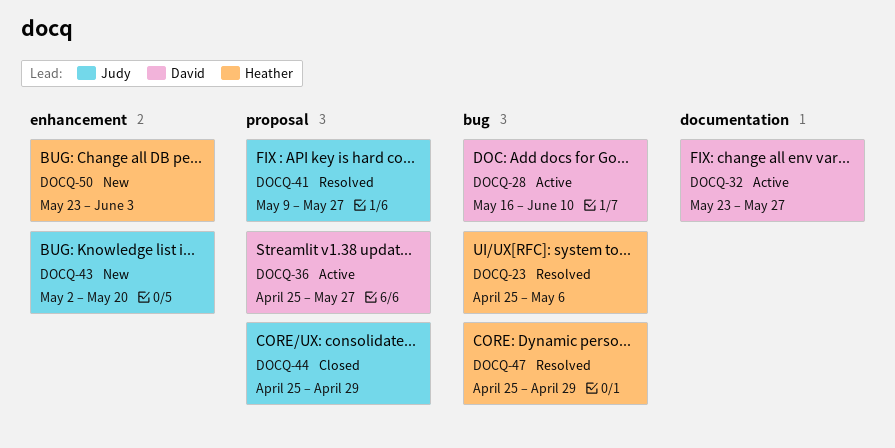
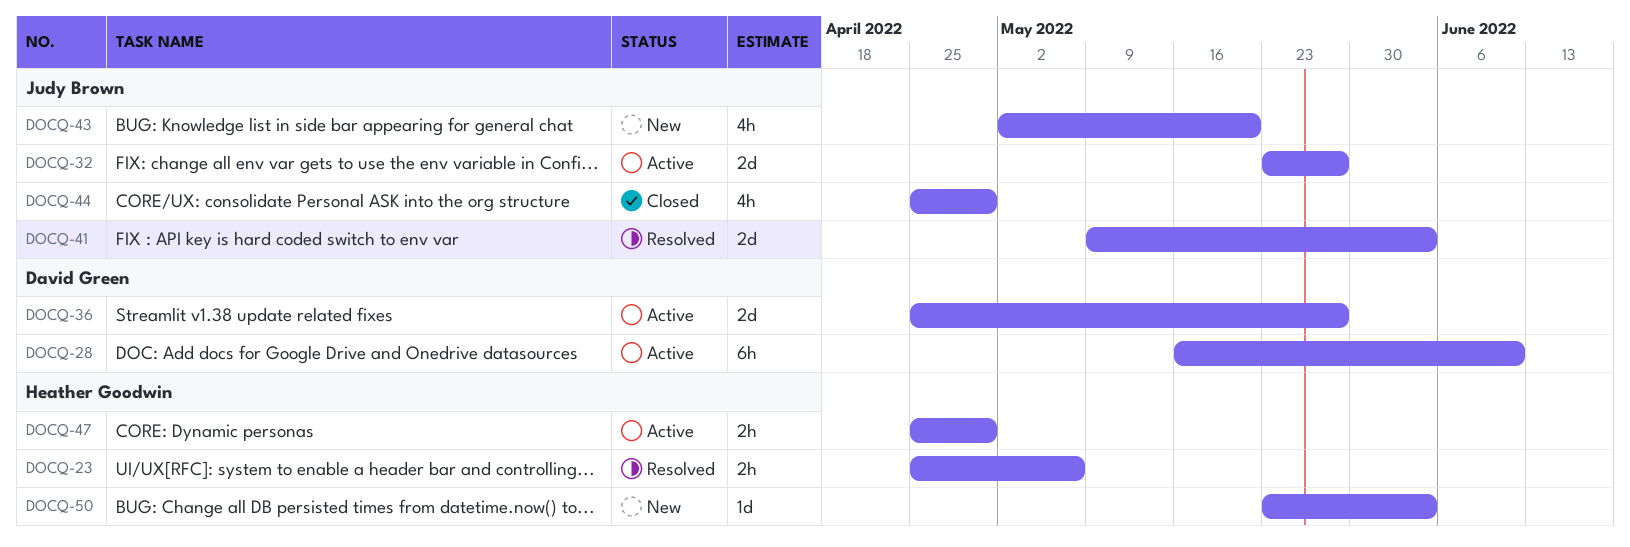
DOCQ-32, owner: David Green -> Judy Brown
DOCQ-41, due: May 27 -> Jun 3
DOCQ-47, status: Resolved -> Active

